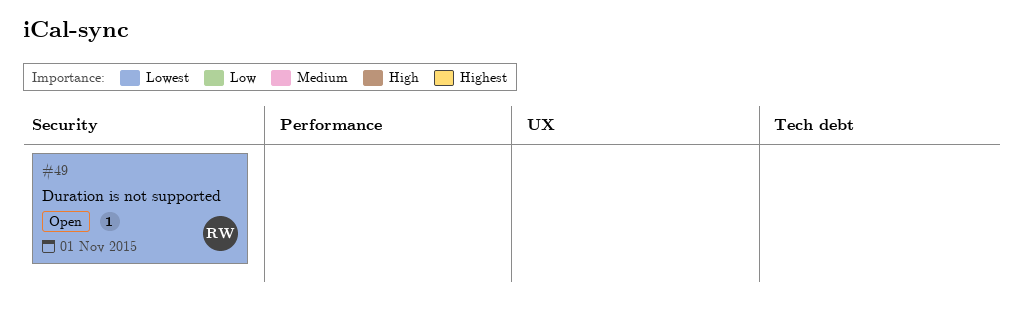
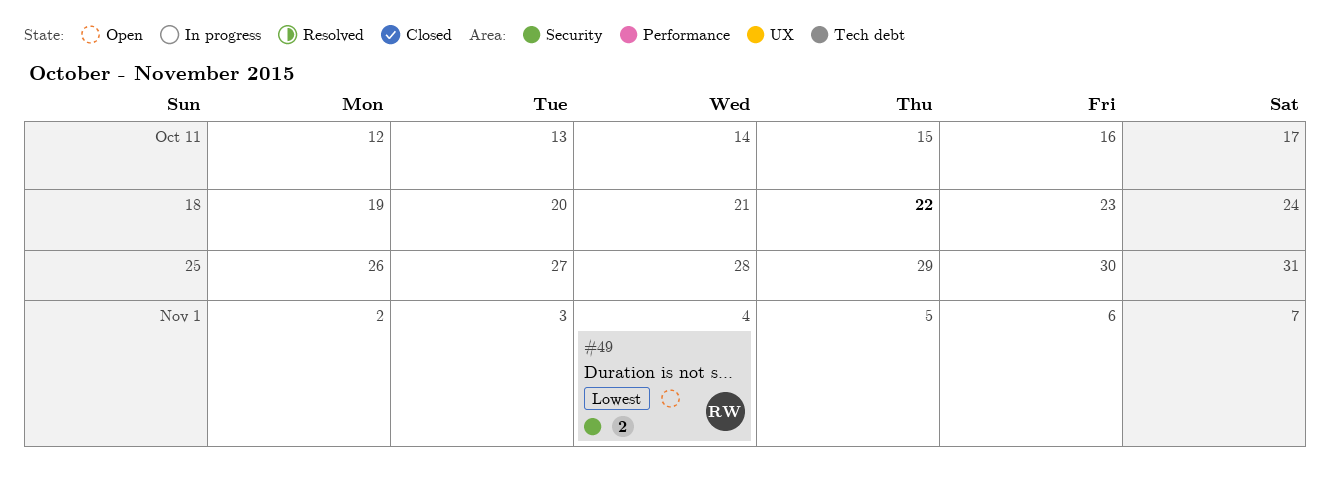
#49, estimate: 1 -> 2
#49, due: Nov 1 -> Nov 4

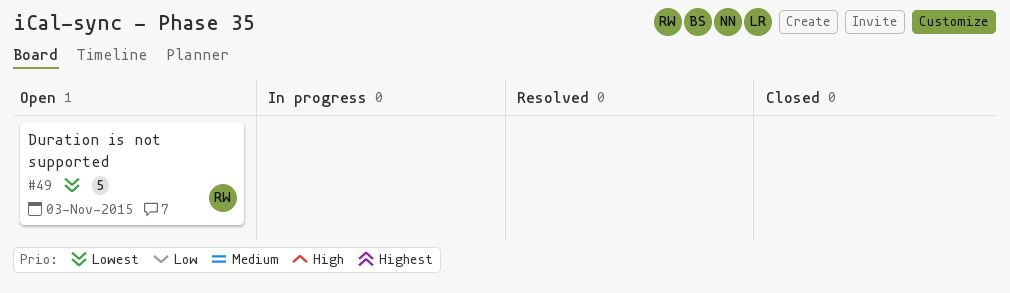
#49, estimate: 2 -> 5
#49, due: Nov 4 -> Nov 3

